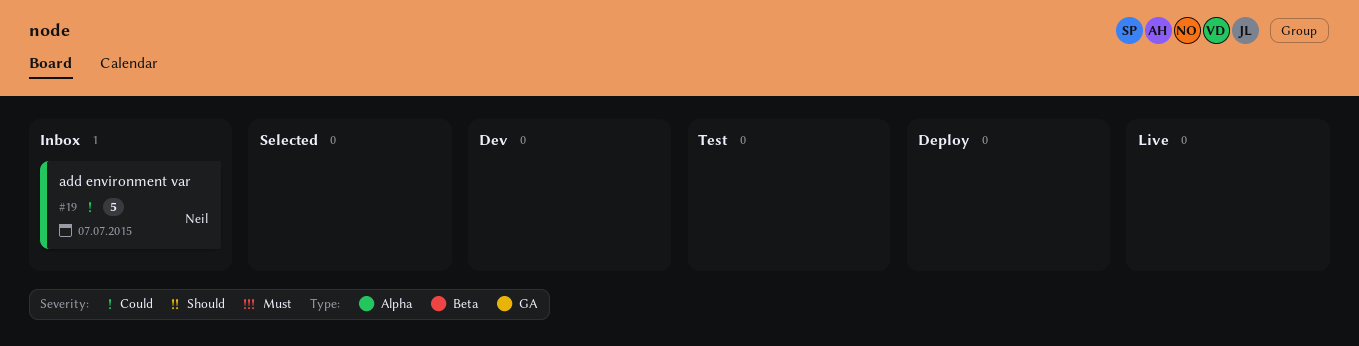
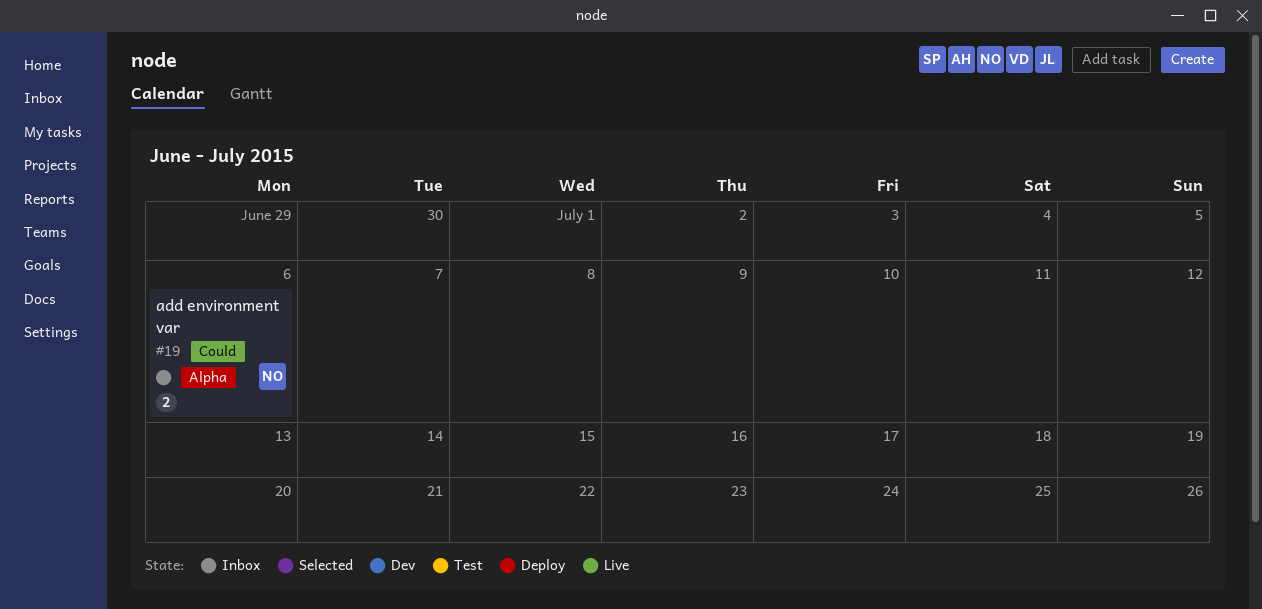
#19, estimate: 5 -> 2
#19, due: Jul 7 -> Jul 6

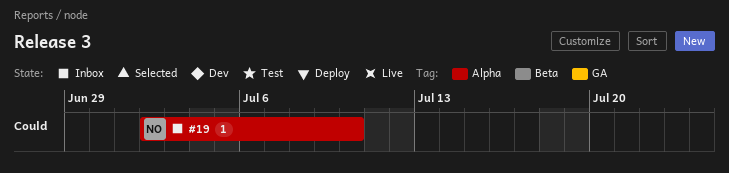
#19, estimate: 2 -> 1
#19, due: Jul 6 -> Jul 10

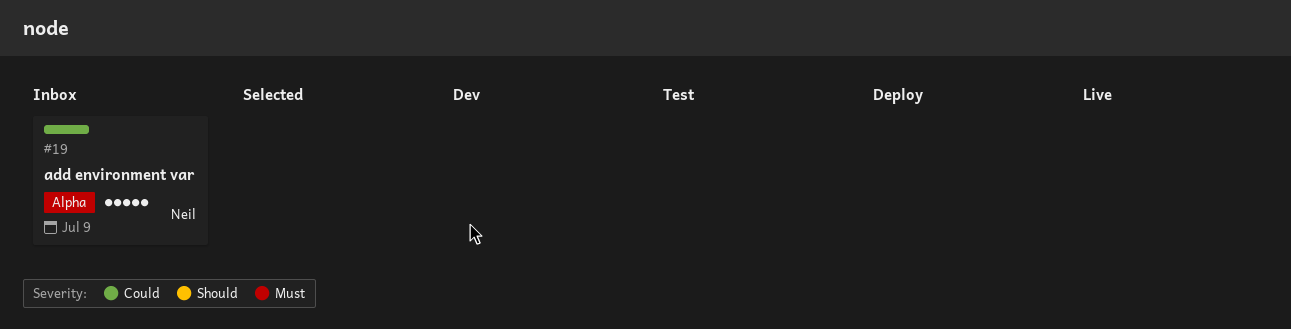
#19, estimate: 1 -> 5
#19, due: Jul 10 -> Jul 9

